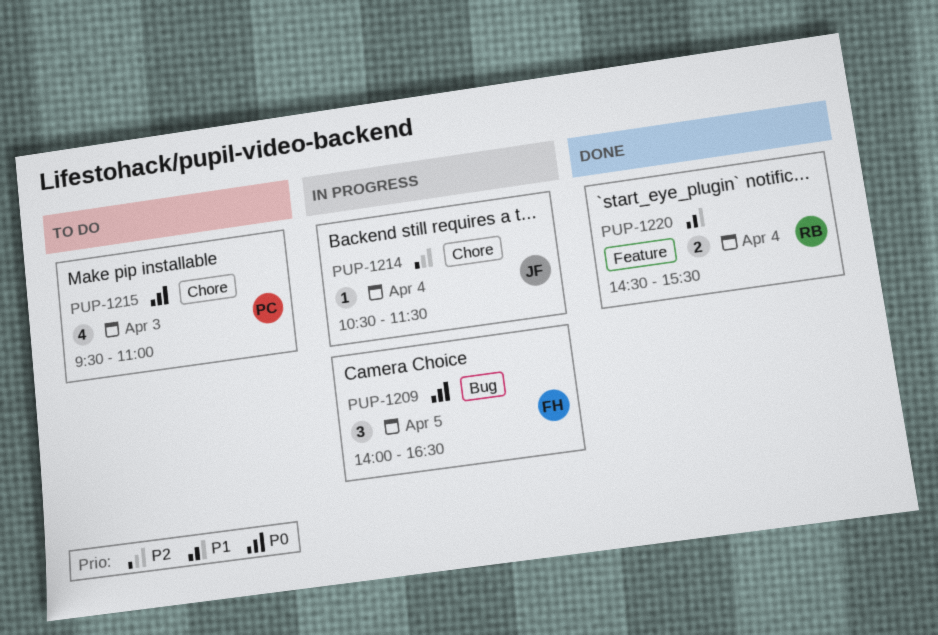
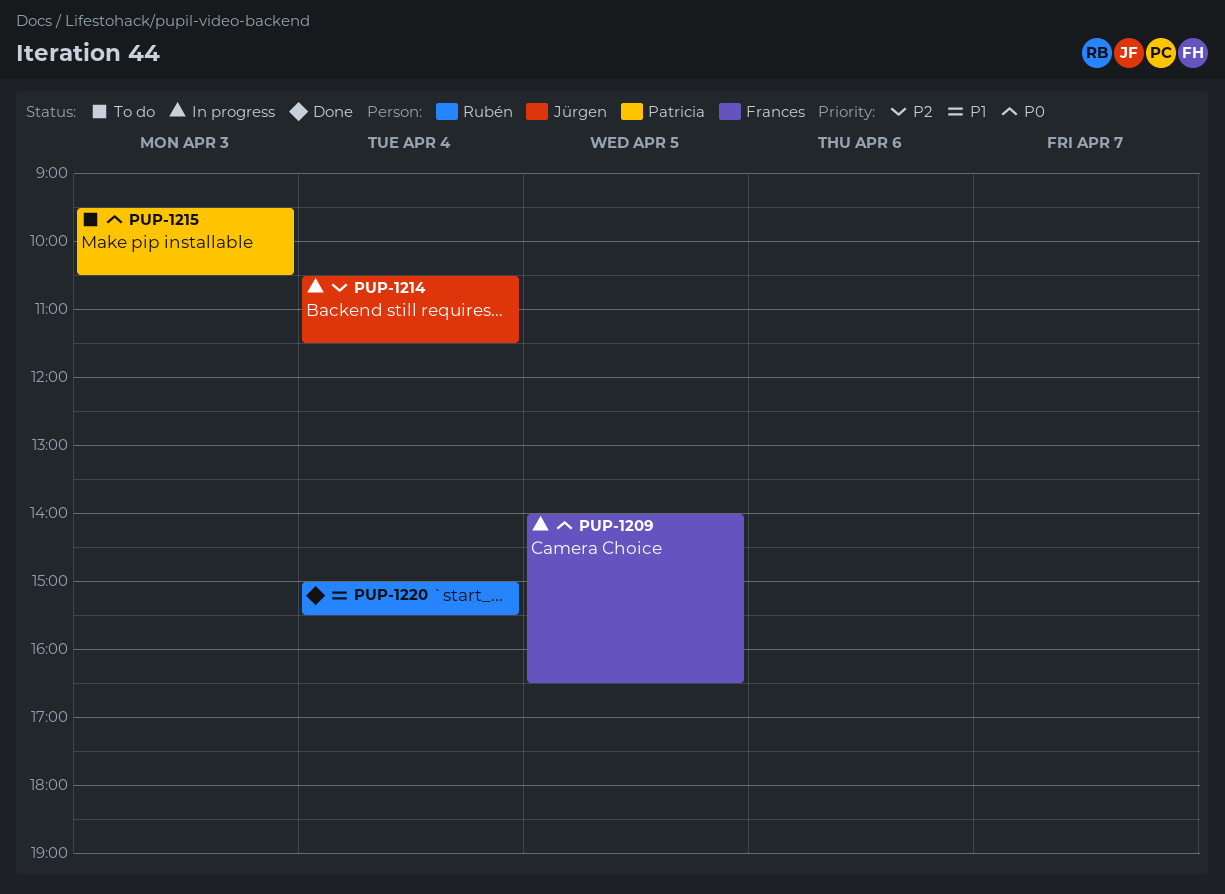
PUP-1215, ends: 11:00 -> 10:30
PUP-1220, begins: 14:30 -> 15:00

